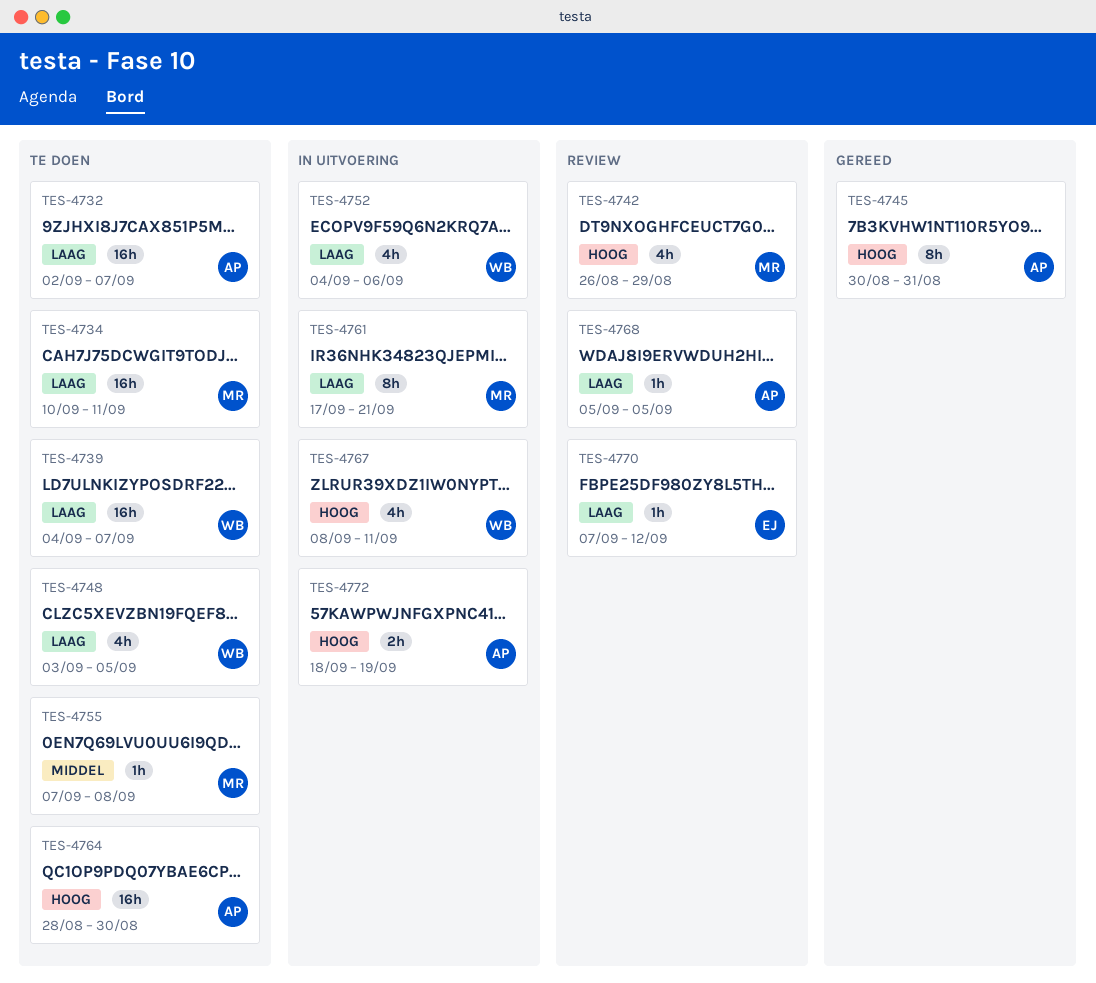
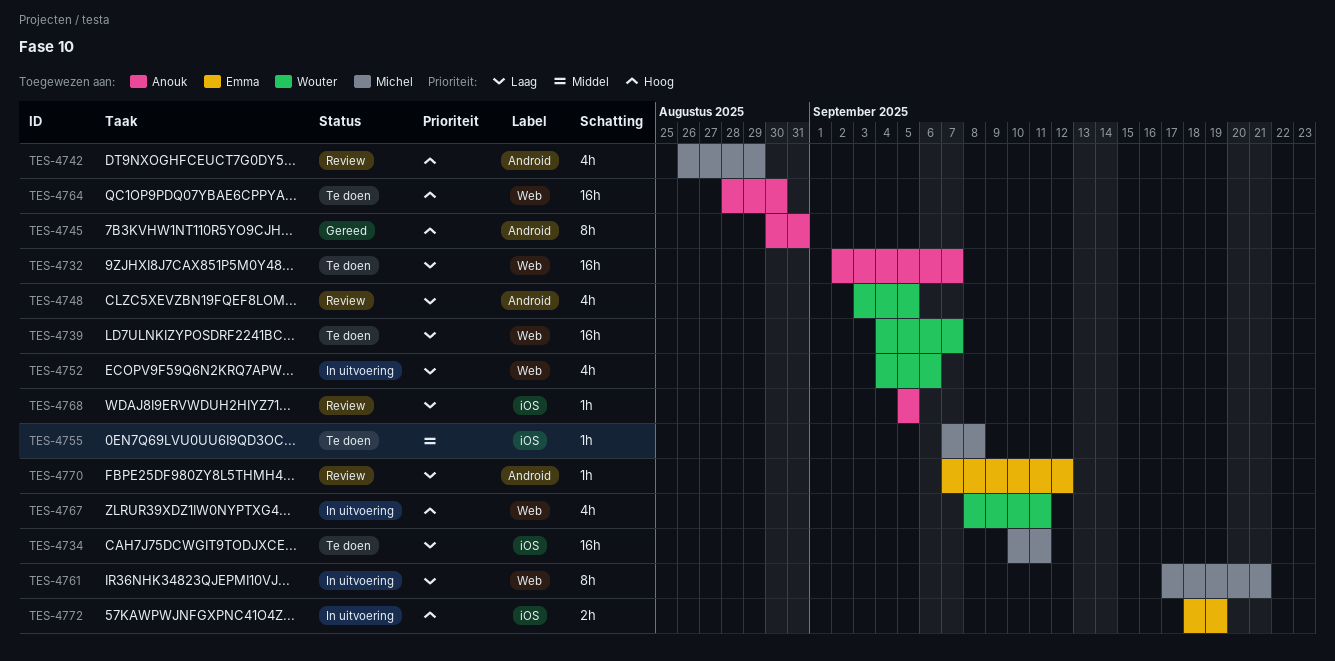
TES-4748, status: Te doen -> Review
TES-4772, owner: Anouk -> Emma

